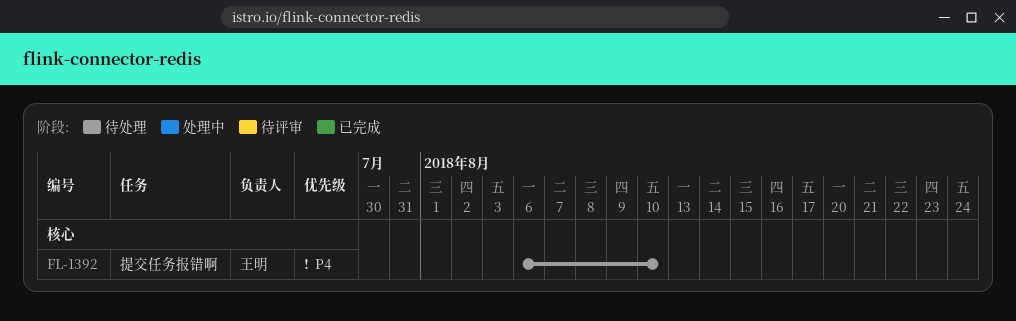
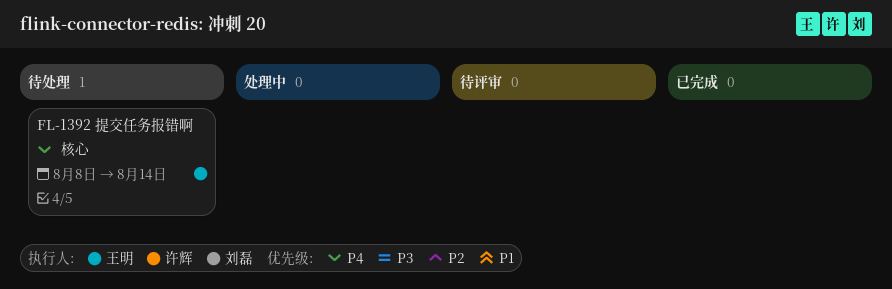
FL-1392, start: Aug 6 -> Aug 8
FL-1392, due: Aug 10 -> Aug 14

